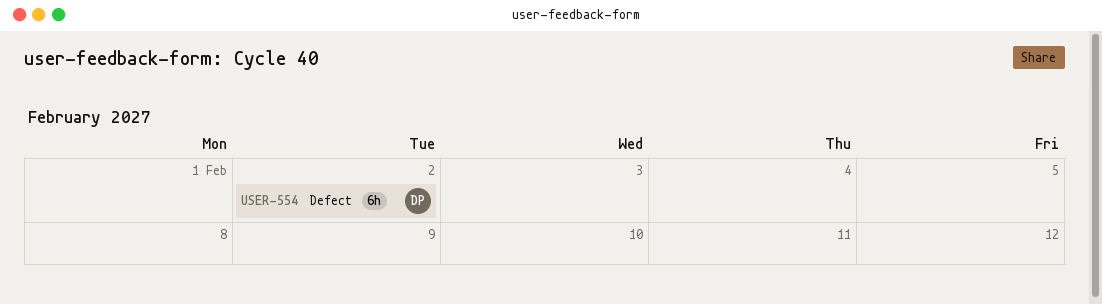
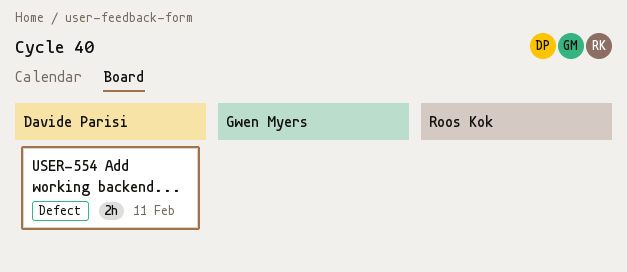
USER-554, estimate: 6h -> 2h
USER-554, due: Feb 2 -> Feb 11

